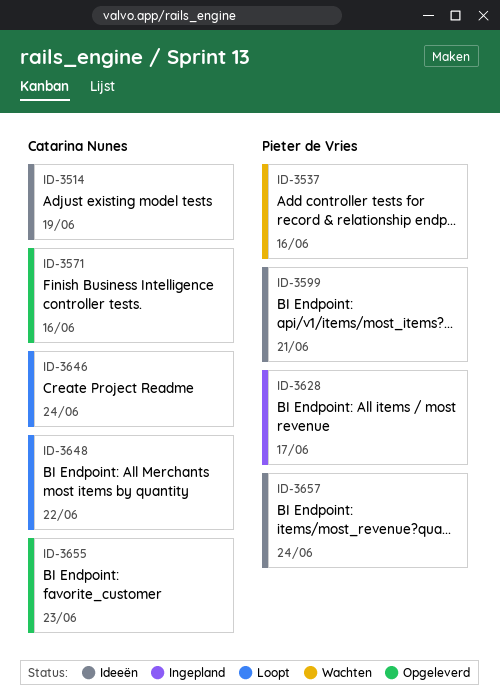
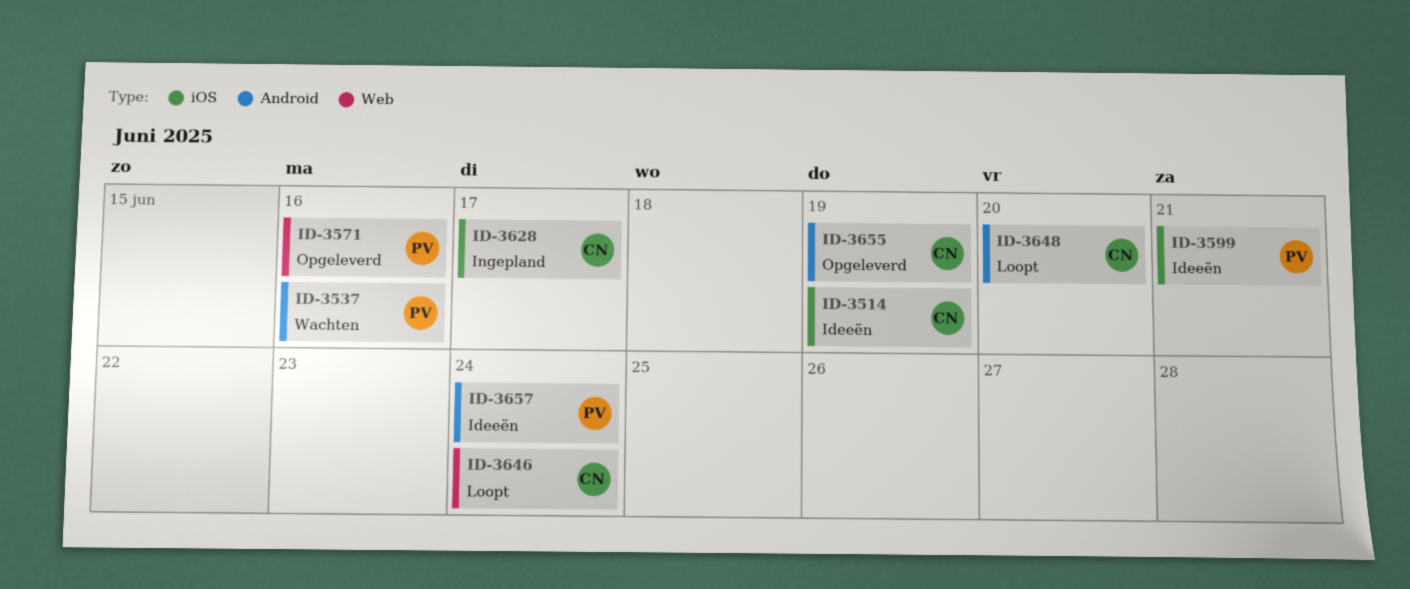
ID-3571, owner: Catarina Nunes -> Pieter de Vries
ID-3628, owner: Pieter de Vries -> Catarina Nunes
ID-3648, due: Jun 22 -> Jun 20
ID-3655, due: Jun 23 -> Jun 19

